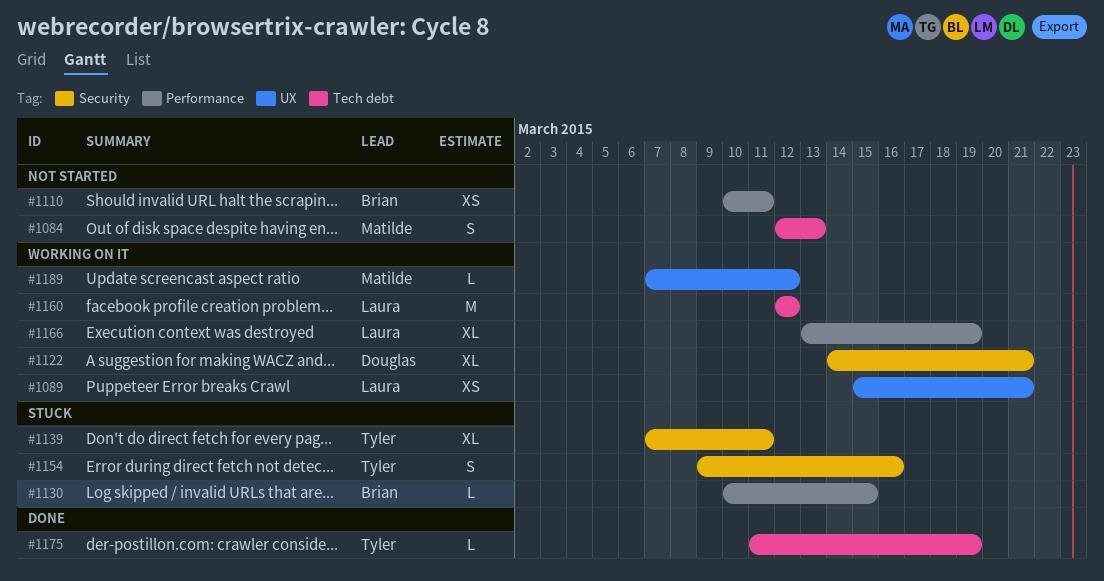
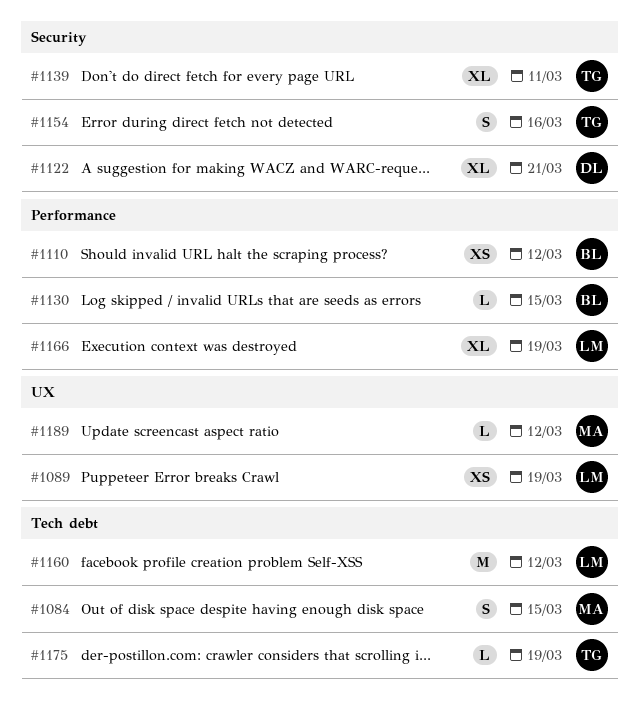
#1084, due: Mar 13 -> Mar 15
#1089, due: Mar 21 -> Mar 19
#1110, due: Mar 11 -> Mar 12

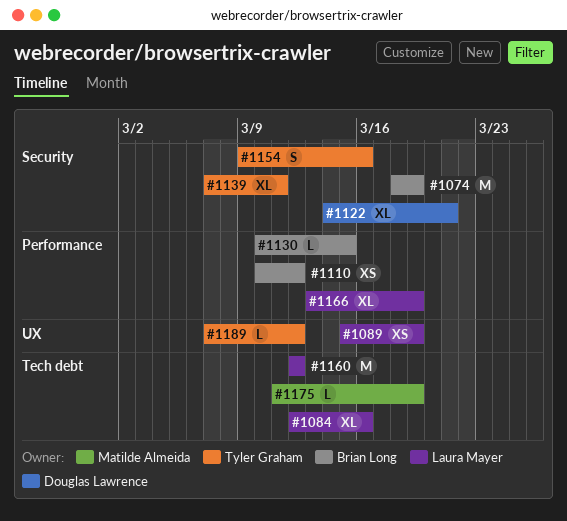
#1074: none -> present
#1084, owner: Matilde Almeida -> Laura Mayer
#1084, estimate: S -> XL
#1084, due: Mar 15 -> Mar 16
#1175, owner: Tyler Graham -> Matilde Almeida
#1189, owner: Matilde Almeida -> Tyler Graham

